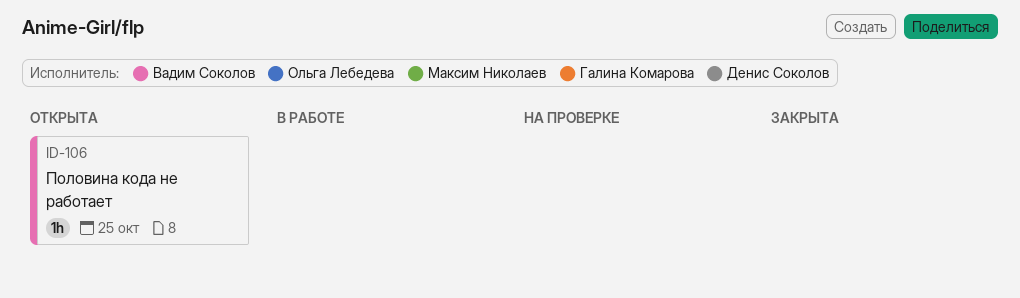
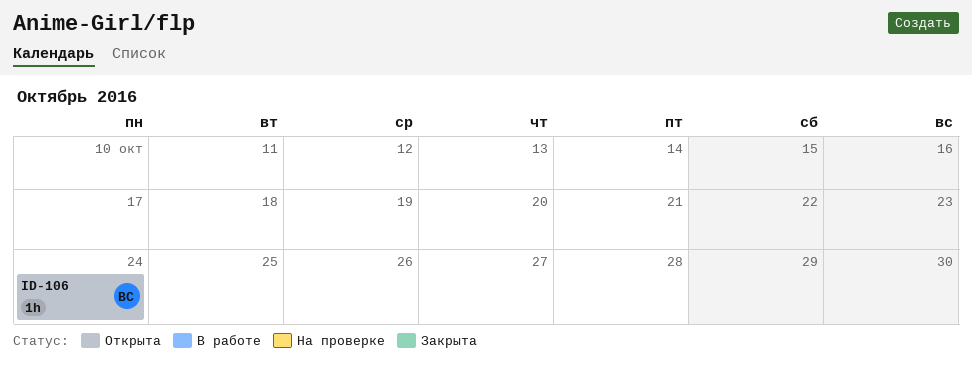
ID-106, due: Oct 25 -> Oct 24

